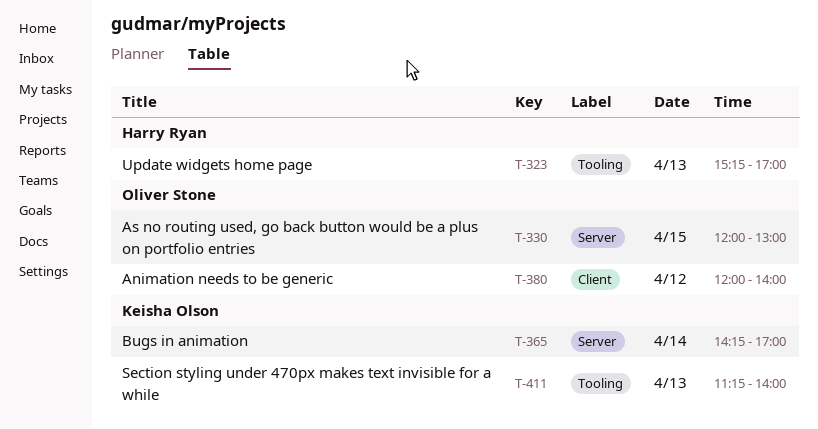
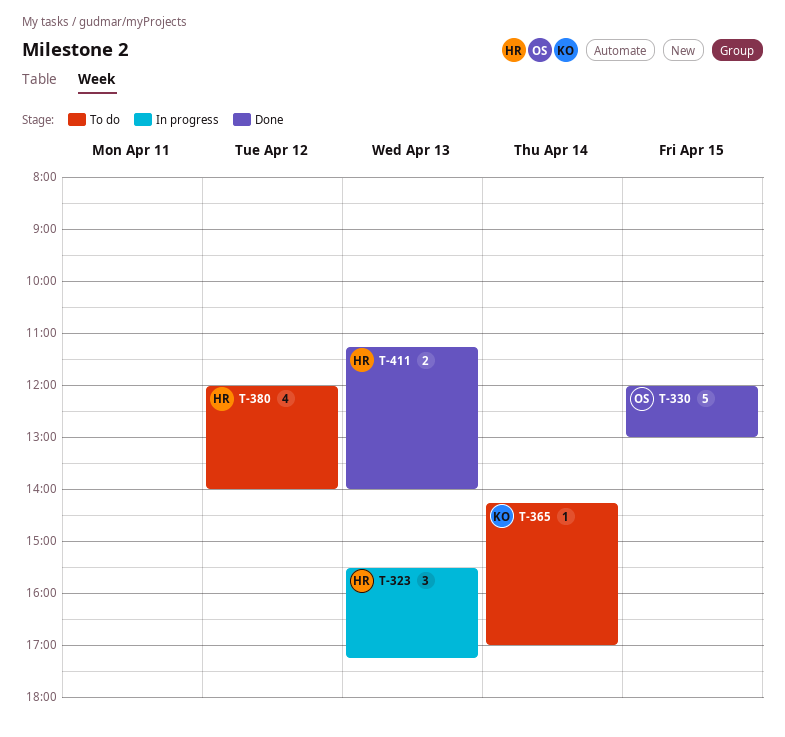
T-323, begins: 15:15 -> 15:30
T-323, ends: 17:00 -> 17:15
T-380, owner: Oliver Stone -> Harry Ryan
T-411, owner: Keisha Olson -> Harry Ryan

